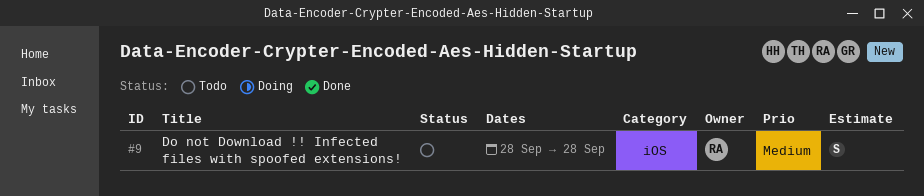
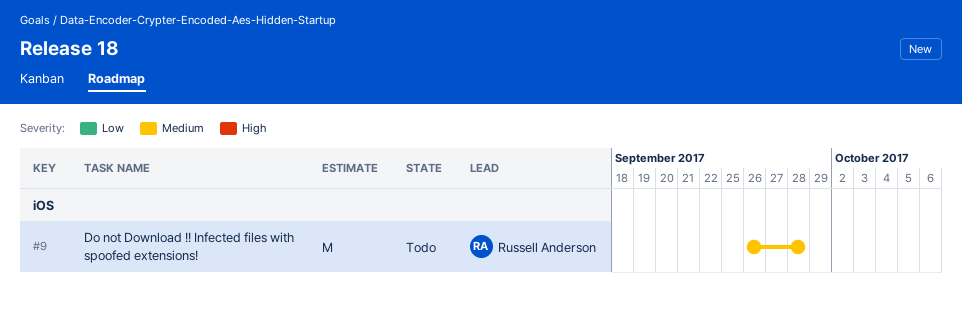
#9, estimate: S -> M
#9, start: Sep 28 -> Sep 26

